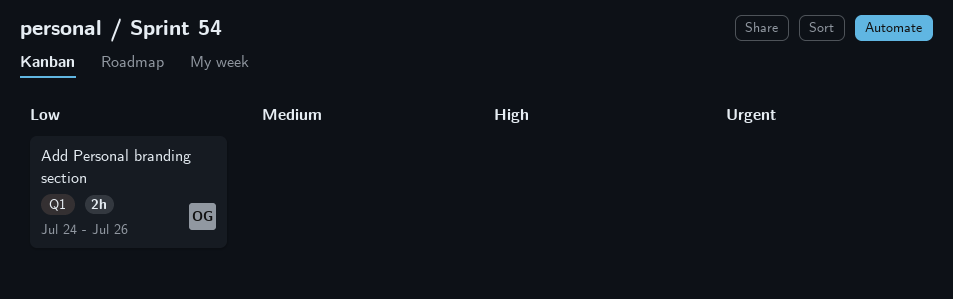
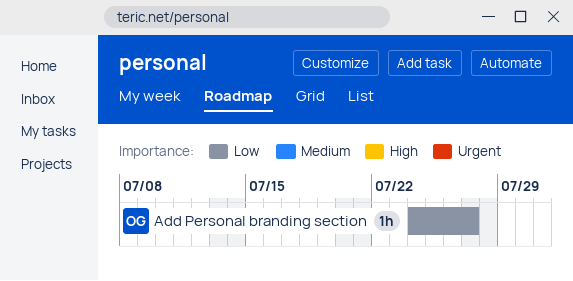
Add Personal branding section, estimate: 2h -> 1h
Add Personal branding section, due: Jul 26 -> Jul 27

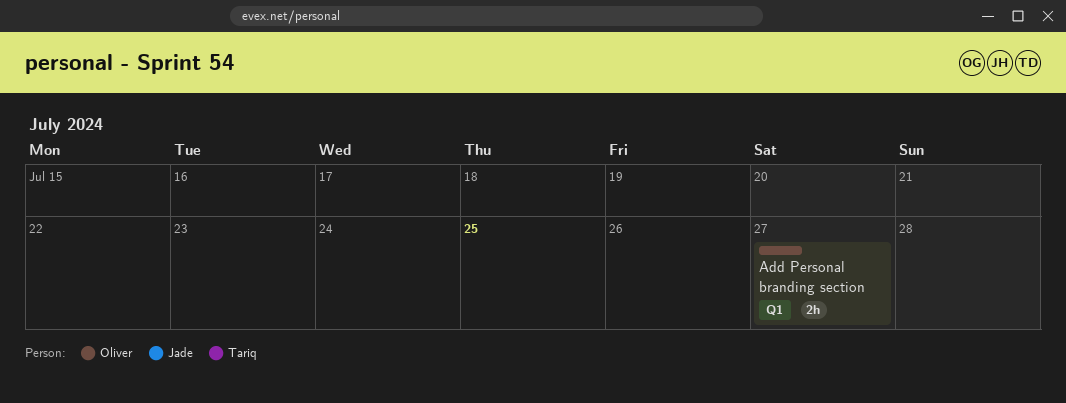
Add Personal branding section, estimate: 1h -> 2h

